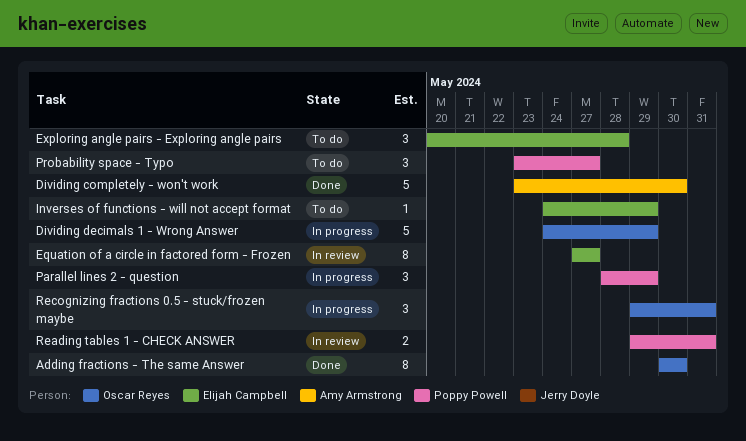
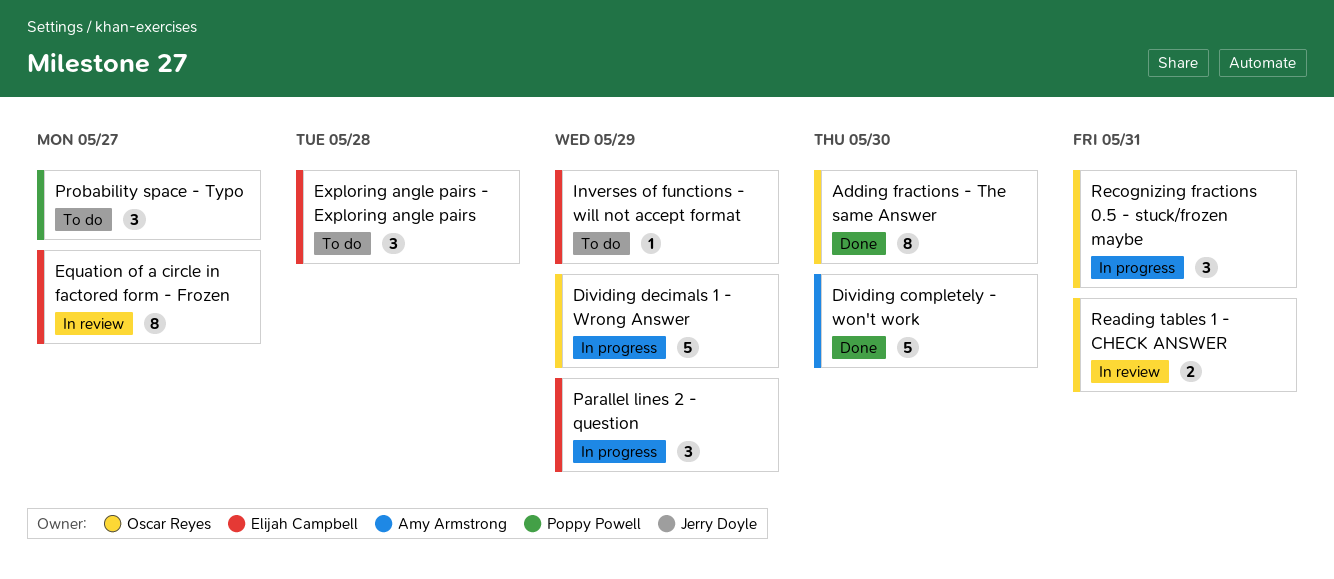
Parallel lines 2 - question, owner: Poppy Powell -> Elijah Campbell
Reading tables 1 - CHECK ANSWER, owner: Poppy Powell -> Oscar Reyes

